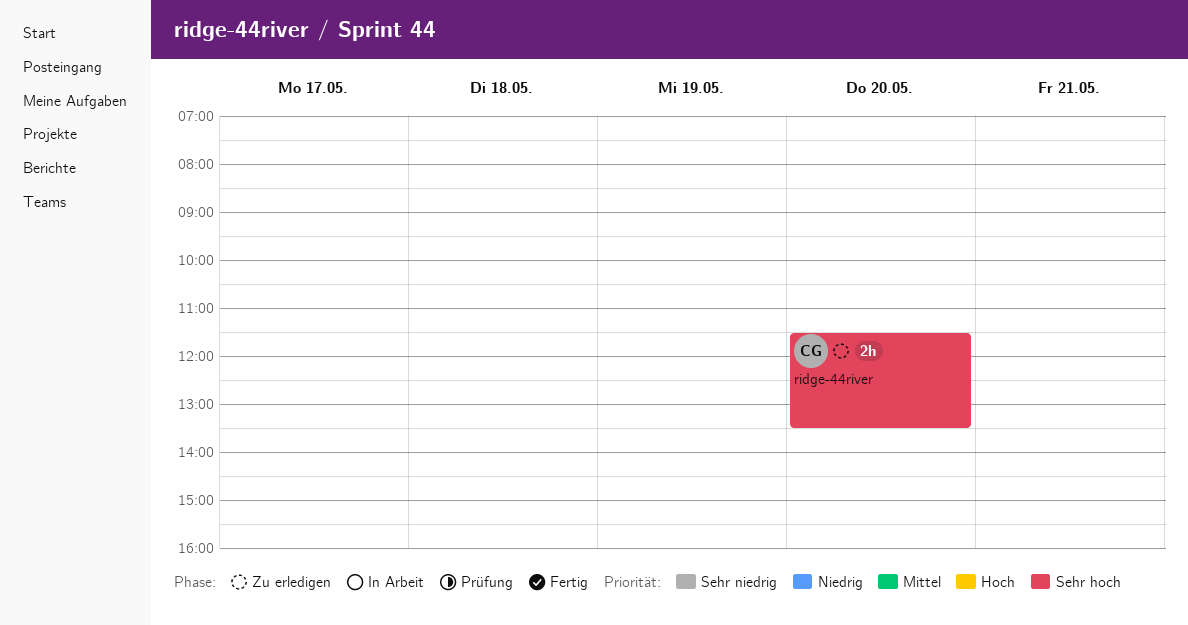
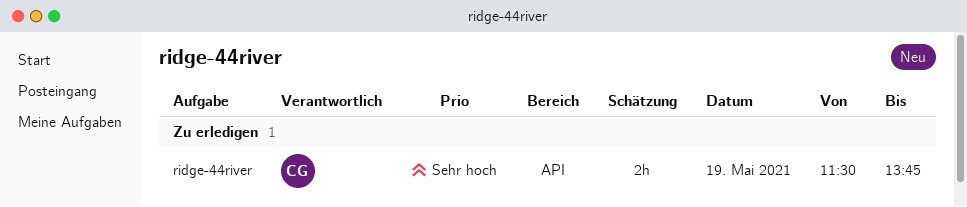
ridge-44river, day: May 20 -> May 19
ridge-44river, ends: 13:30 -> 13:45

